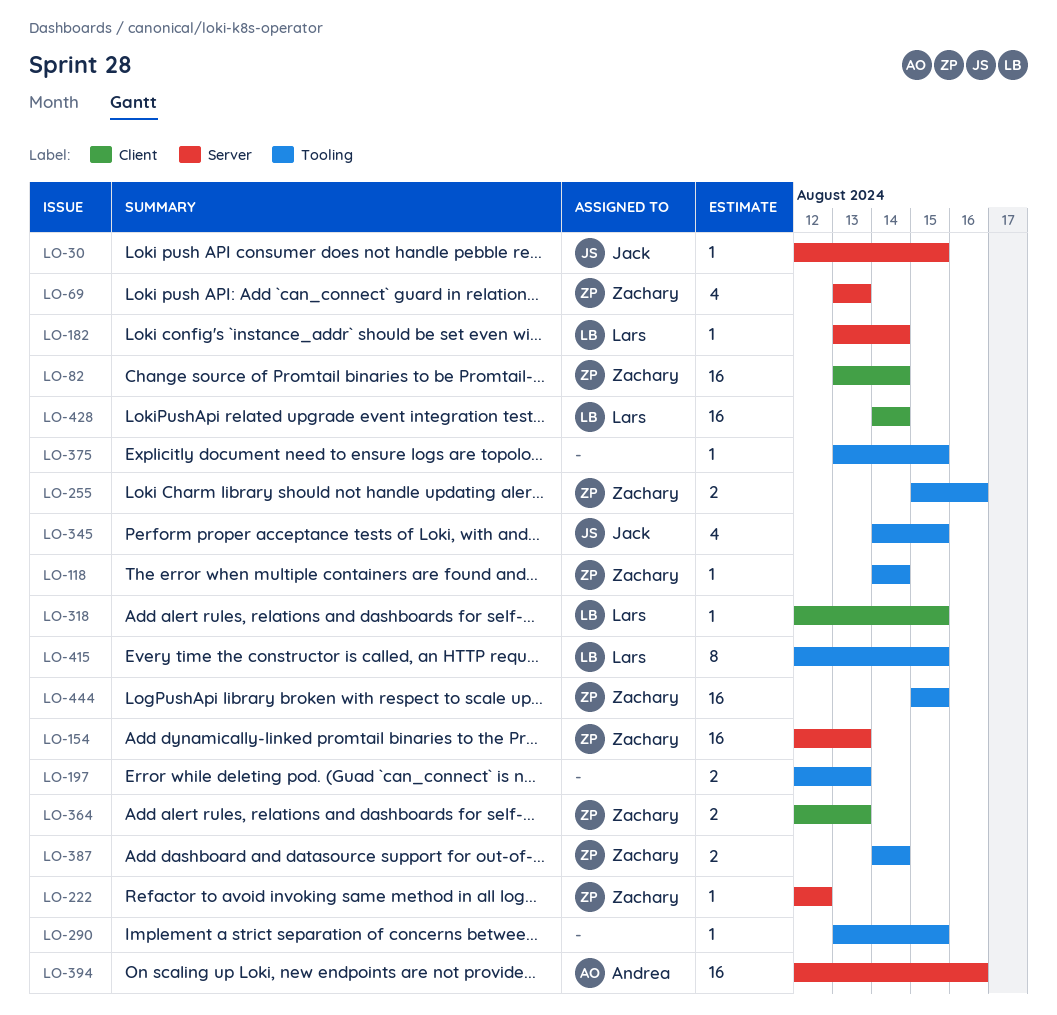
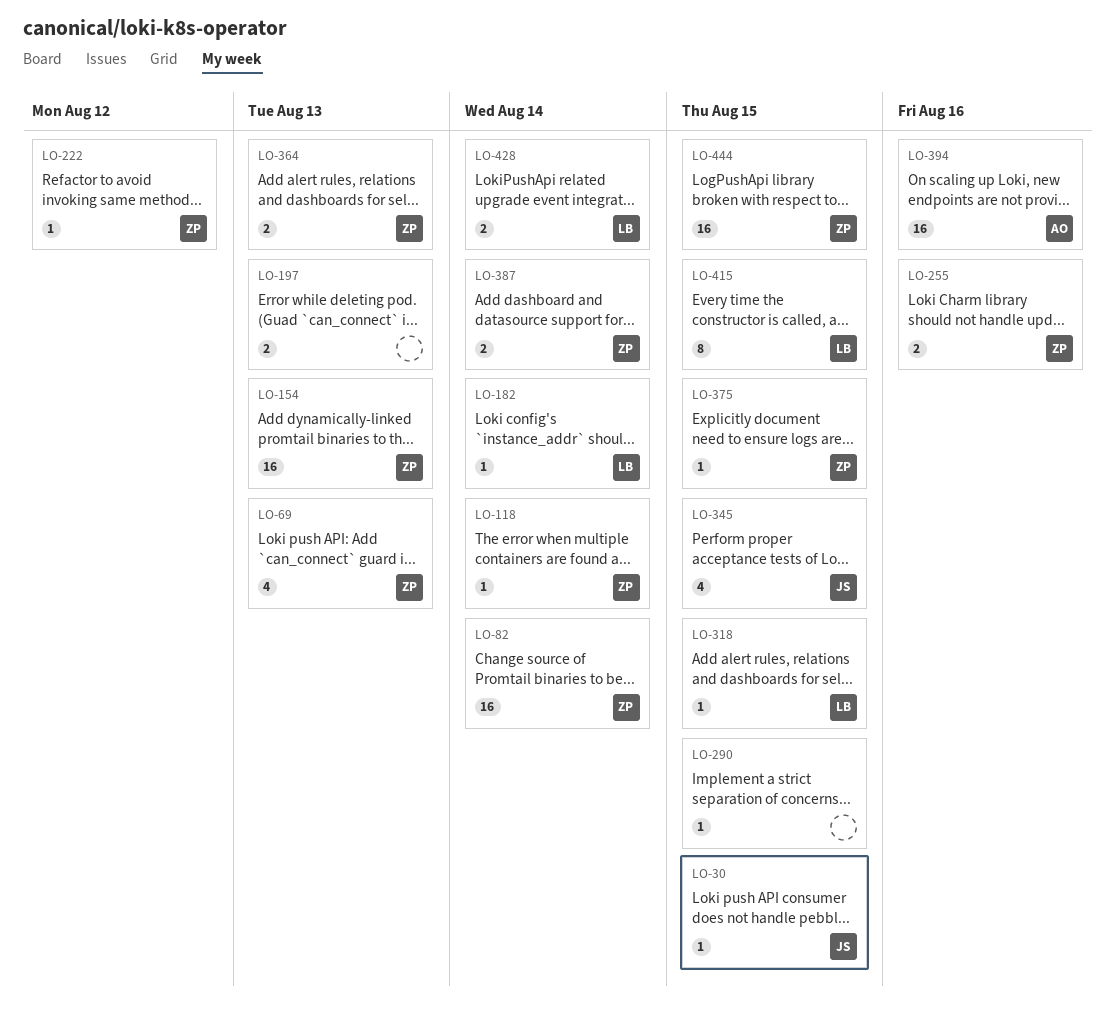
LO-375, owner: none -> Zachary
LO-428, estimate: 16 -> 2

